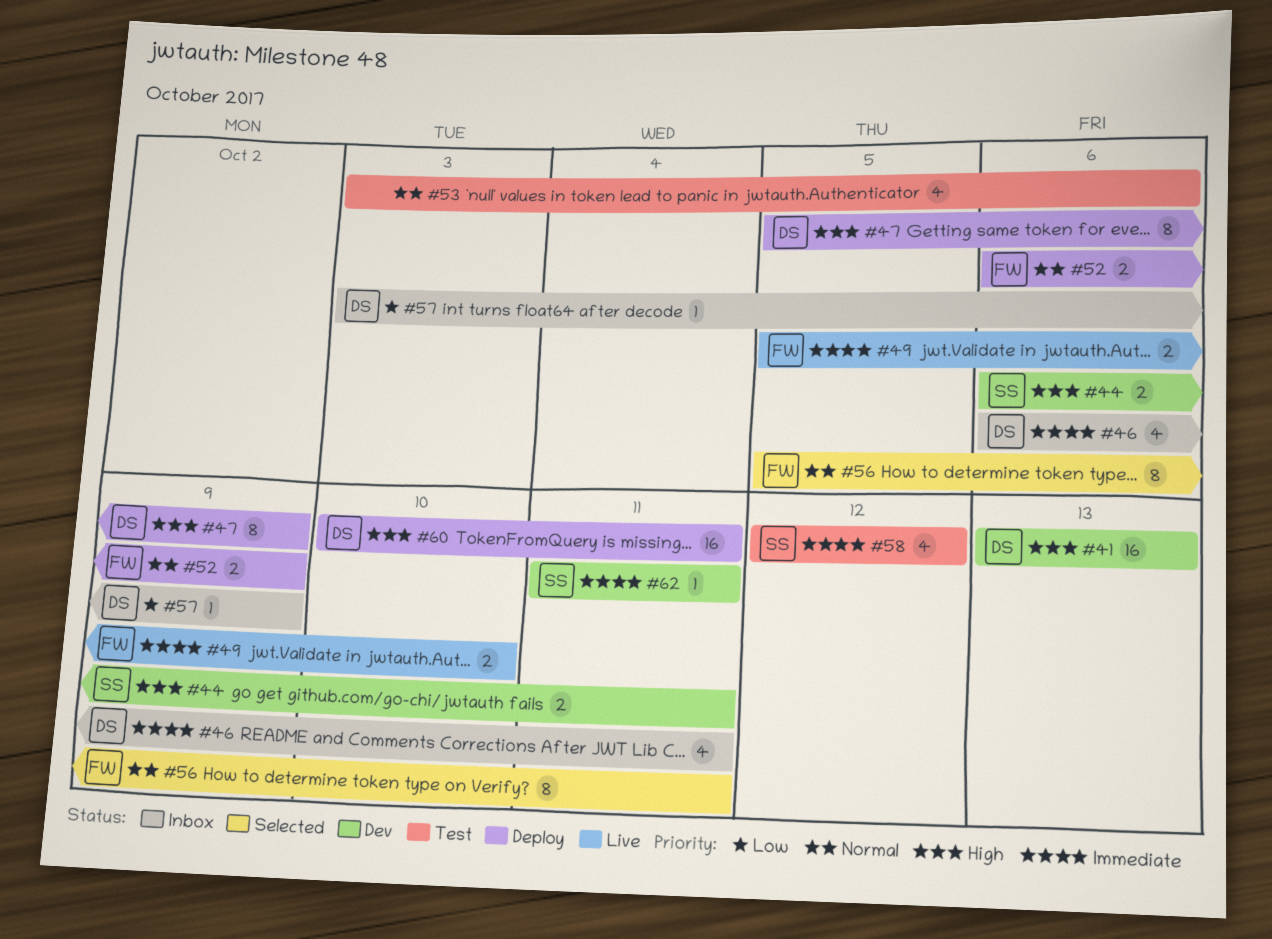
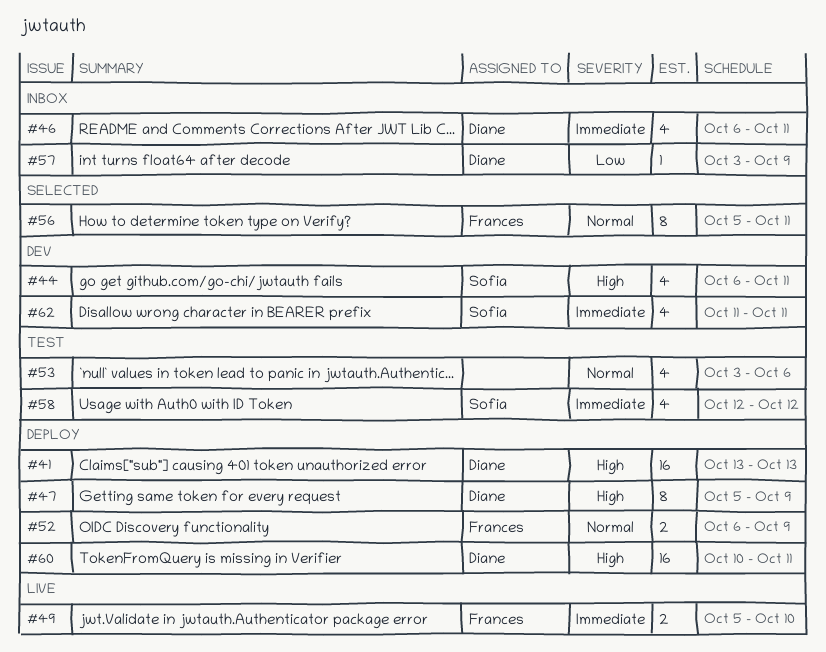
#41, status: Dev -> Deploy
#44, estimate: 2 -> 4
#62, estimate: 1 -> 4

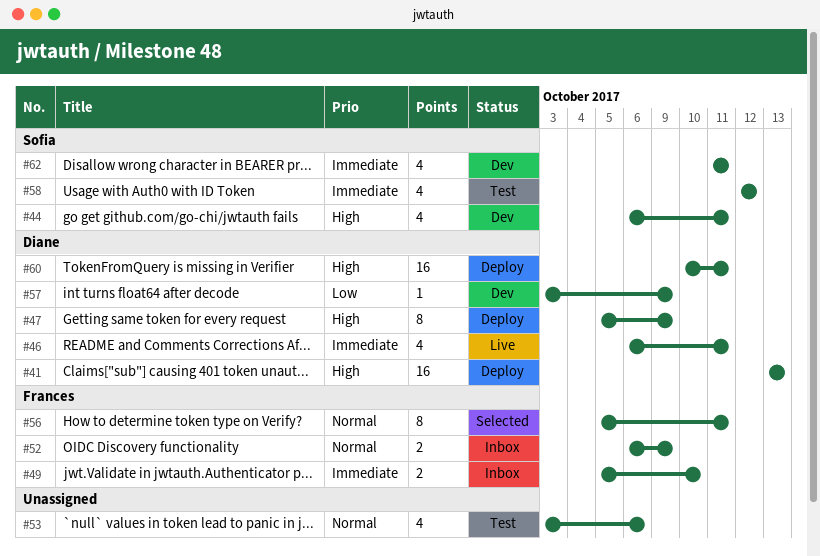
#46, status: Inbox -> Live
#49, status: Live -> Inbox
#52, status: Deploy -> Inbox
#57, status: Inbox -> Dev

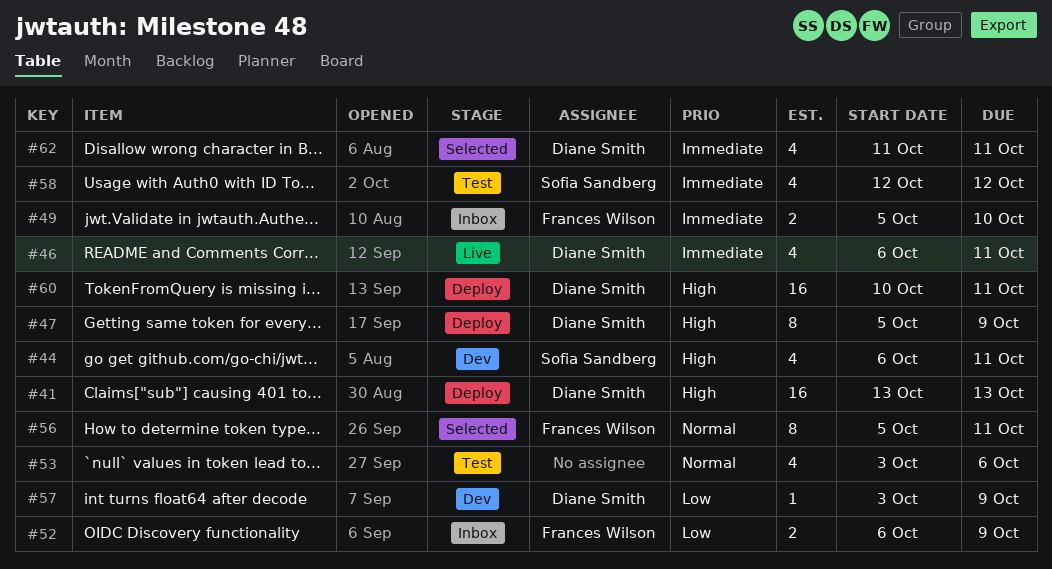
#52, priority: Normal -> Low
#62, status: Dev -> Selected
#62, owner: Sofia Sandberg -> Diane Smith

